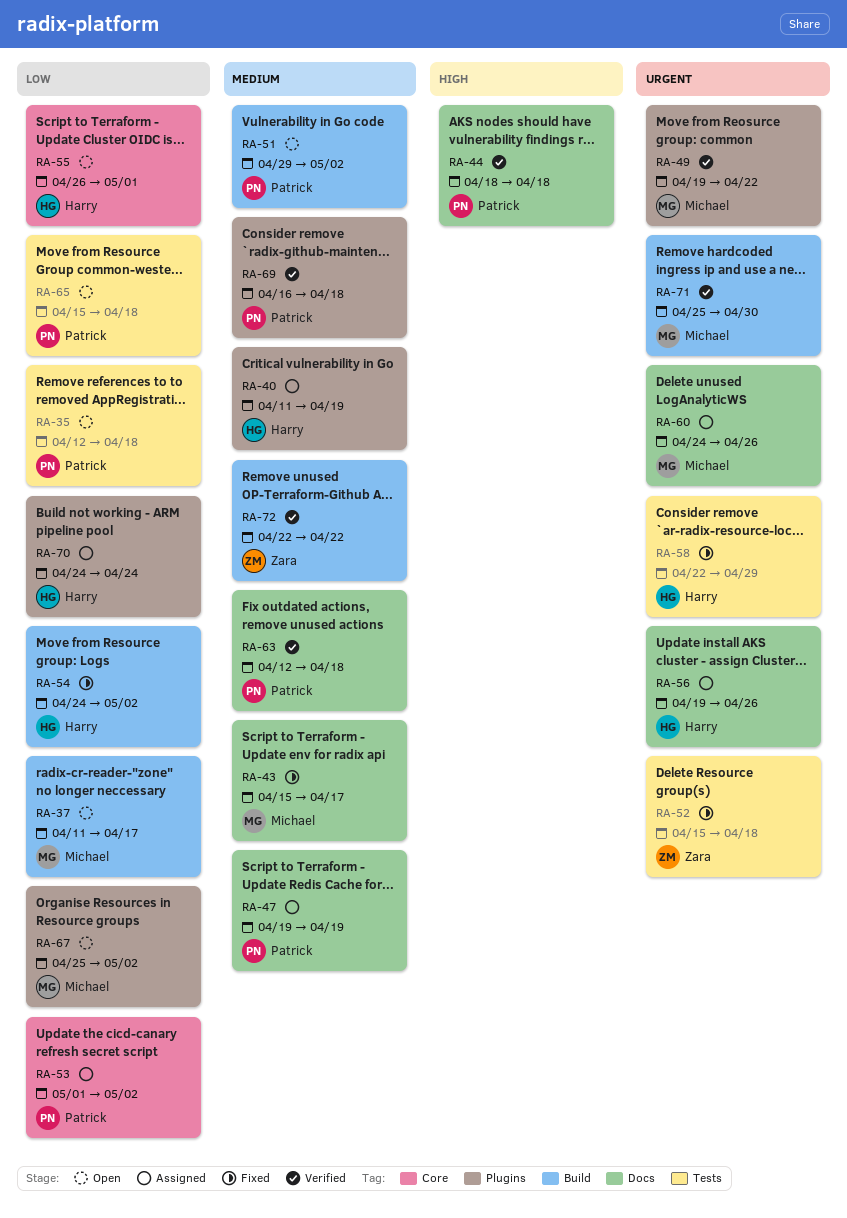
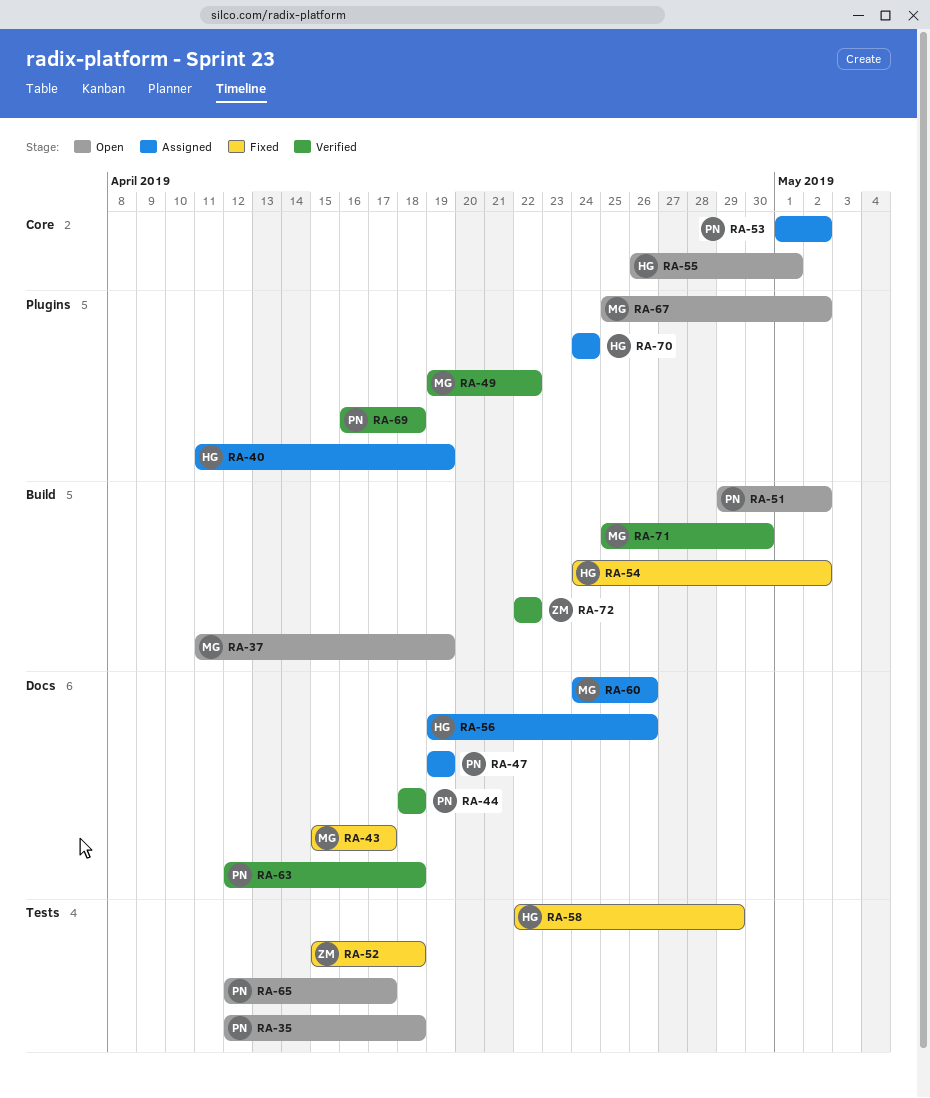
RA-37, due: Apr 17 -> Apr 19
RA-65, start: Apr 15 -> Apr 12
RA-65, due: Apr 18 -> Apr 17

